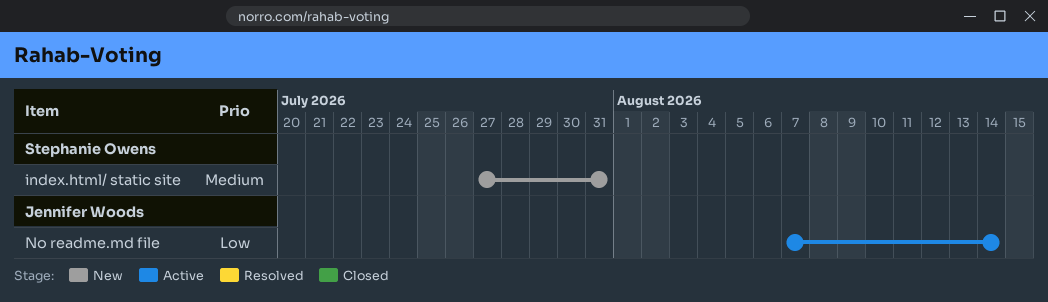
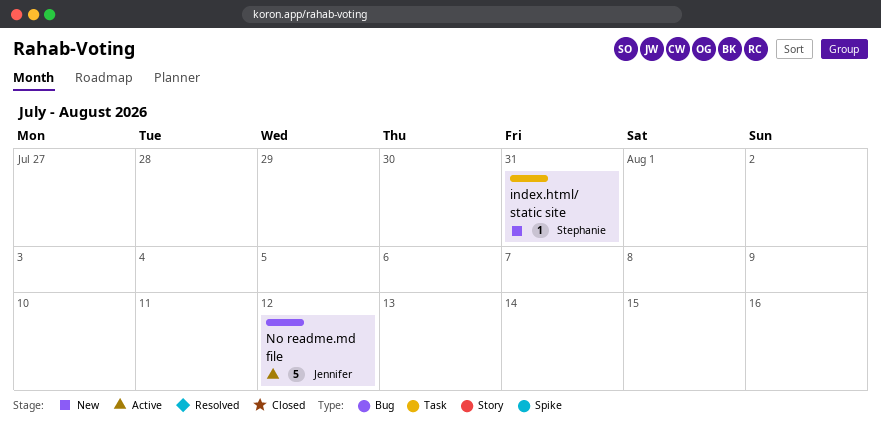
No readme.md file, due: Aug 14 -> Aug 12

